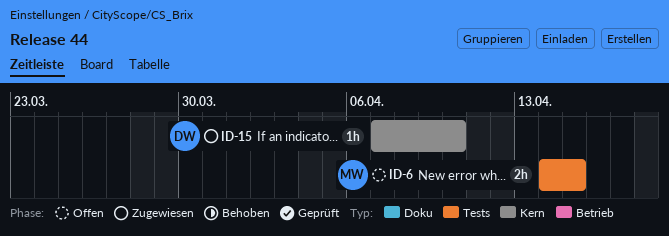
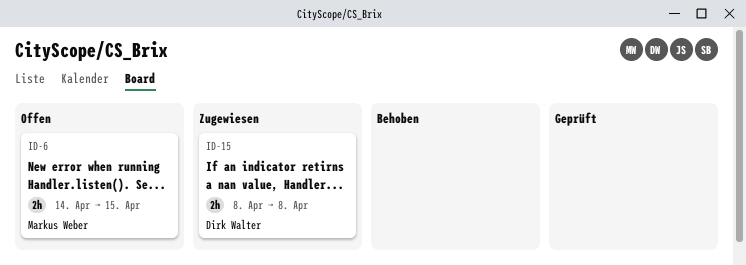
ID-15, estimate: 1h -> 2h
ID-15, start: Apr 7 -> Apr 8
ID-15, due: Apr 10 -> Apr 8

